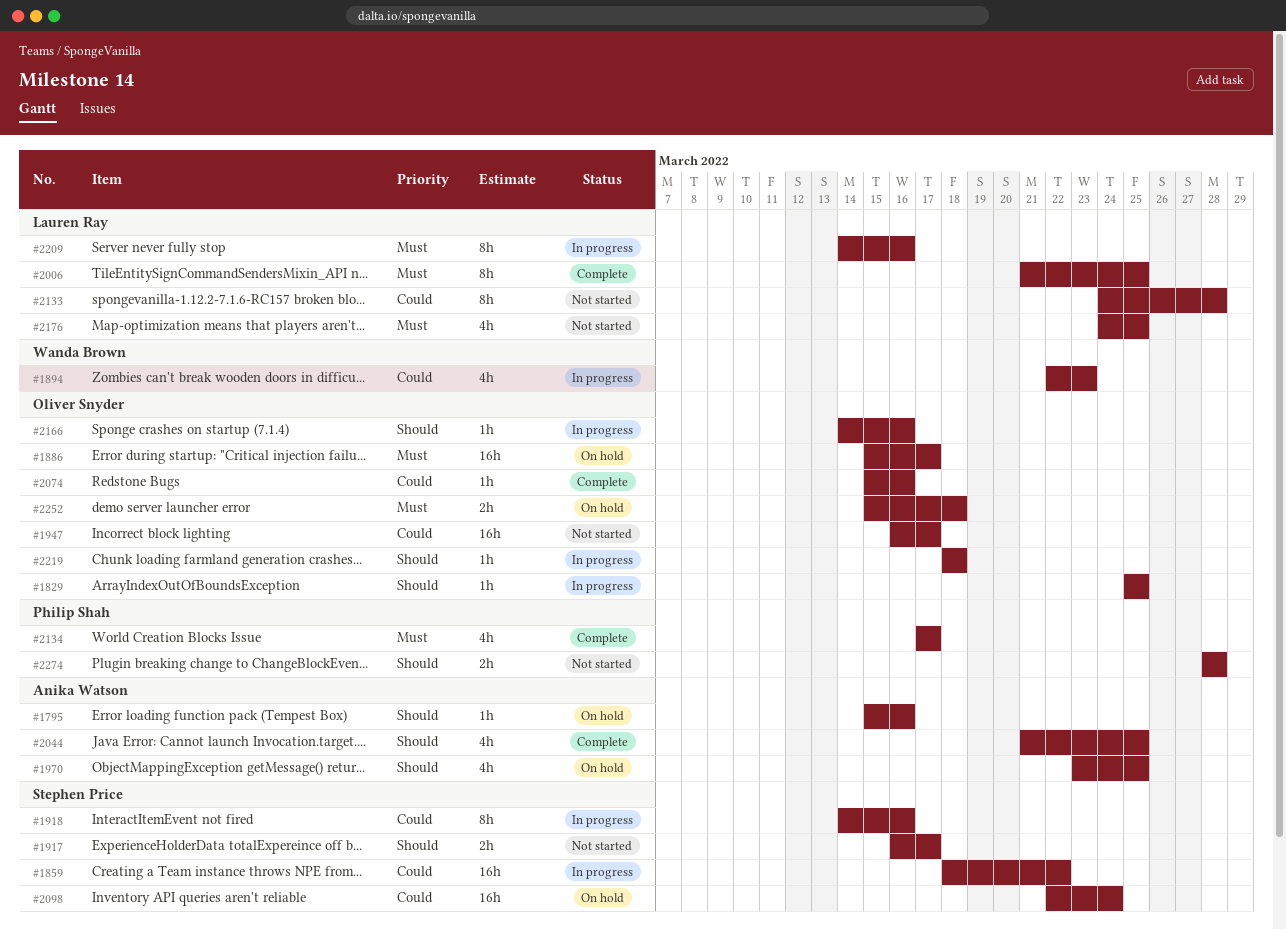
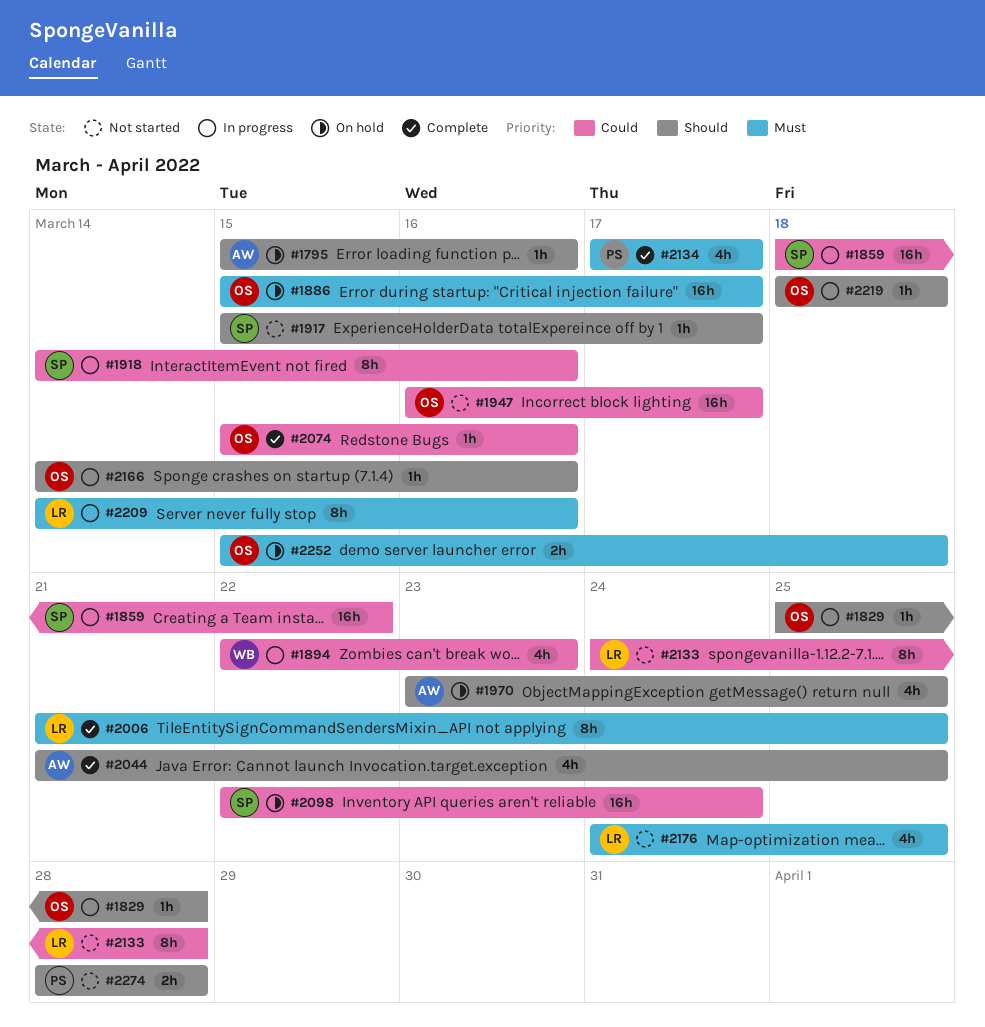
#1829, due: Mar 25 -> Mar 28
#1917, estimate: 2h -> 1h
#1917, start: Mar 16 -> Mar 15

